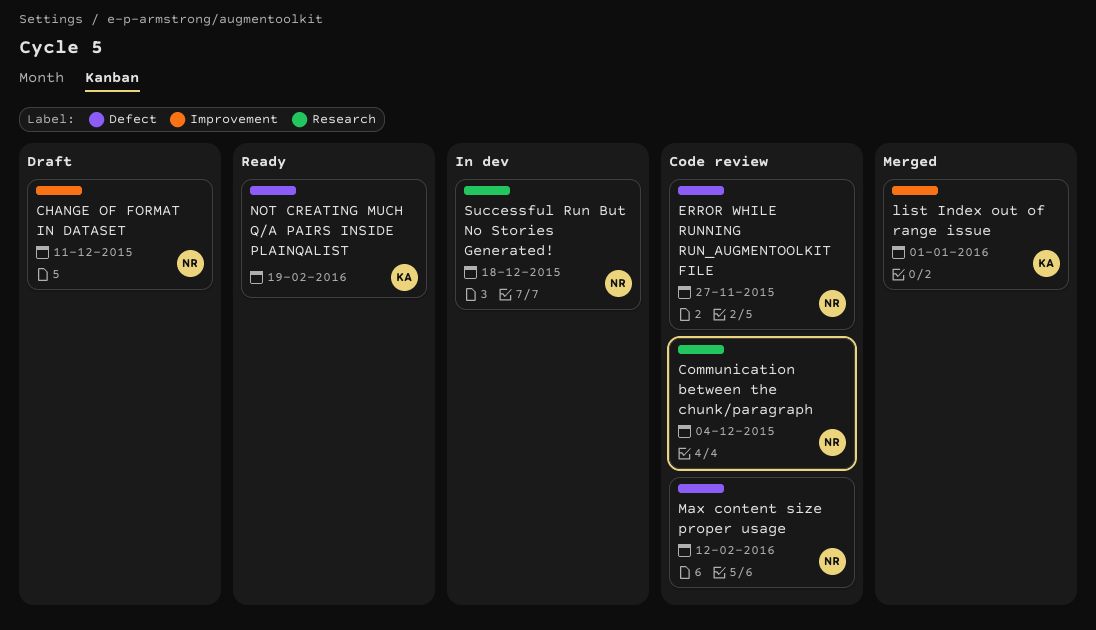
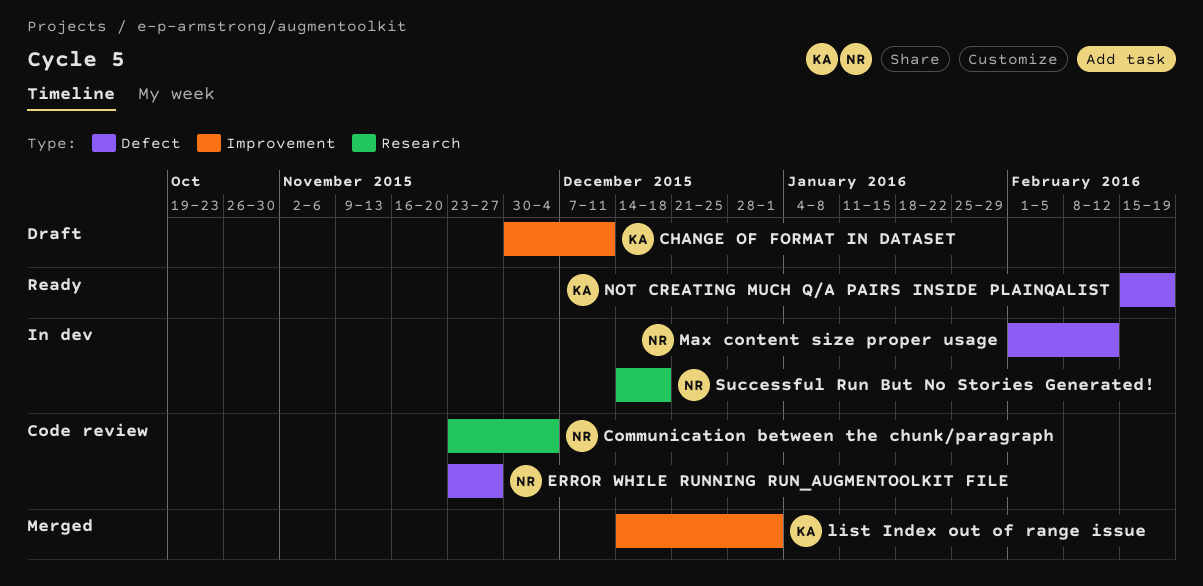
CHANGE OF FORMAT IN DATASET, owner: NR -> KA
Max content size proper usage, status: Code review -> In dev

